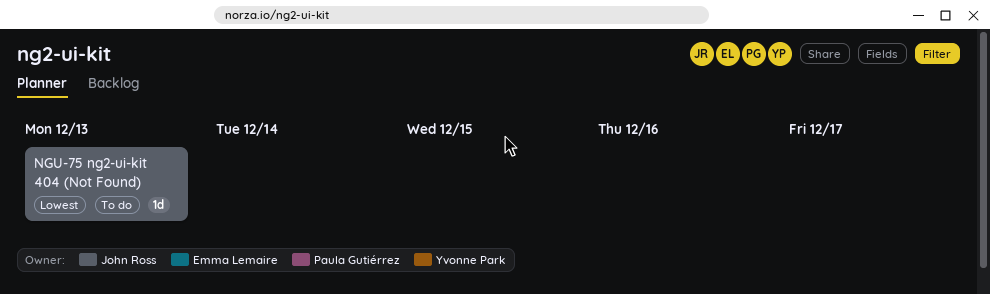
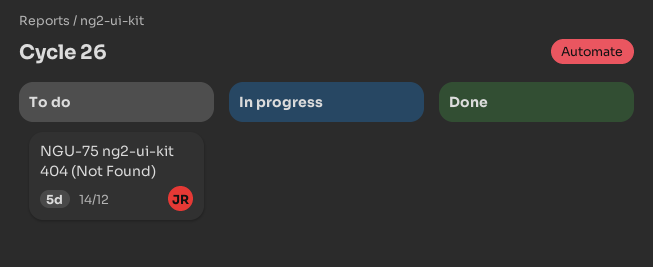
NGU-75, estimate: 1d -> 5d
NGU-75, due: Dec 13 -> Dec 14

